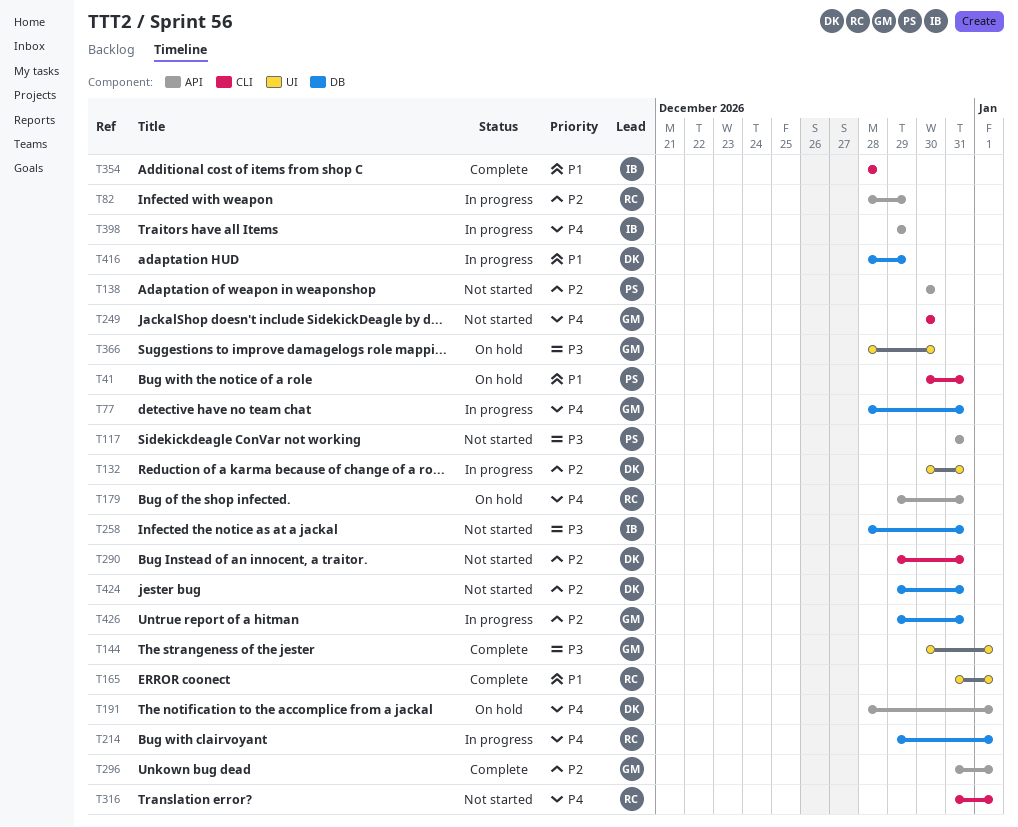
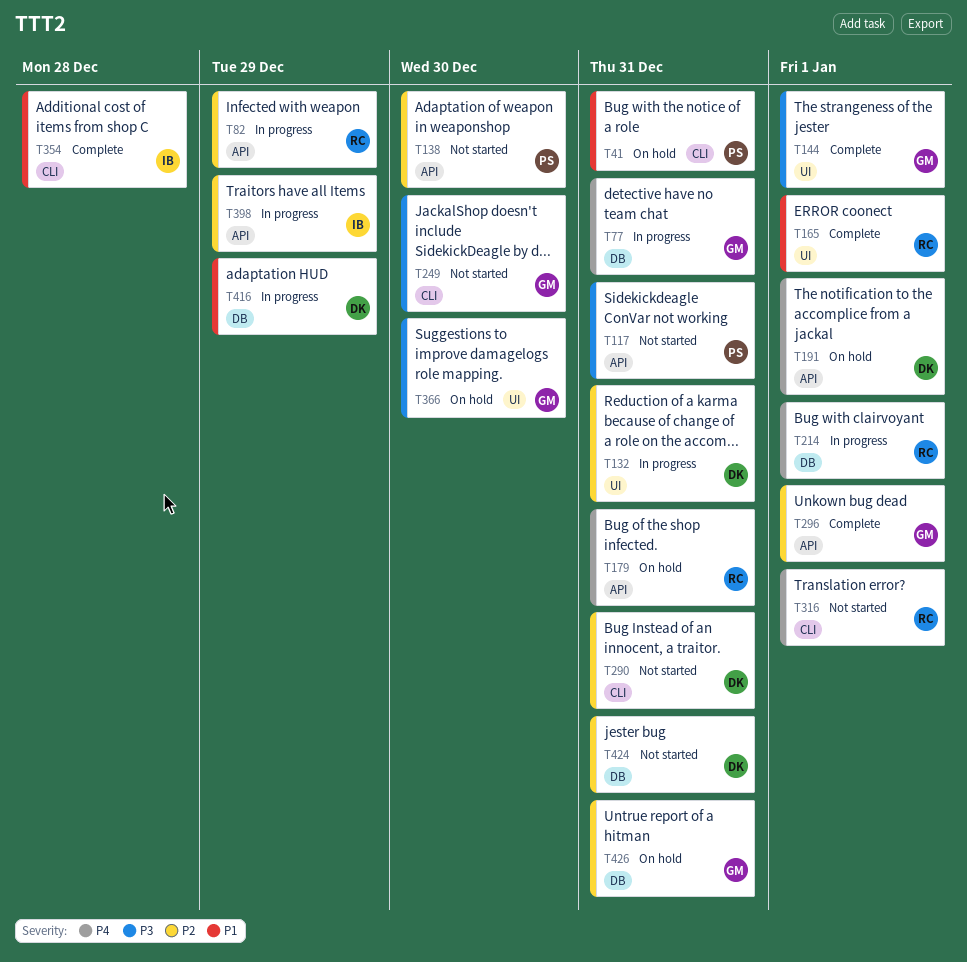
T249, priority: P4 -> P3
T258: present -> none
T398, priority: P4 -> P2
T426, status: In progress -> On hold

